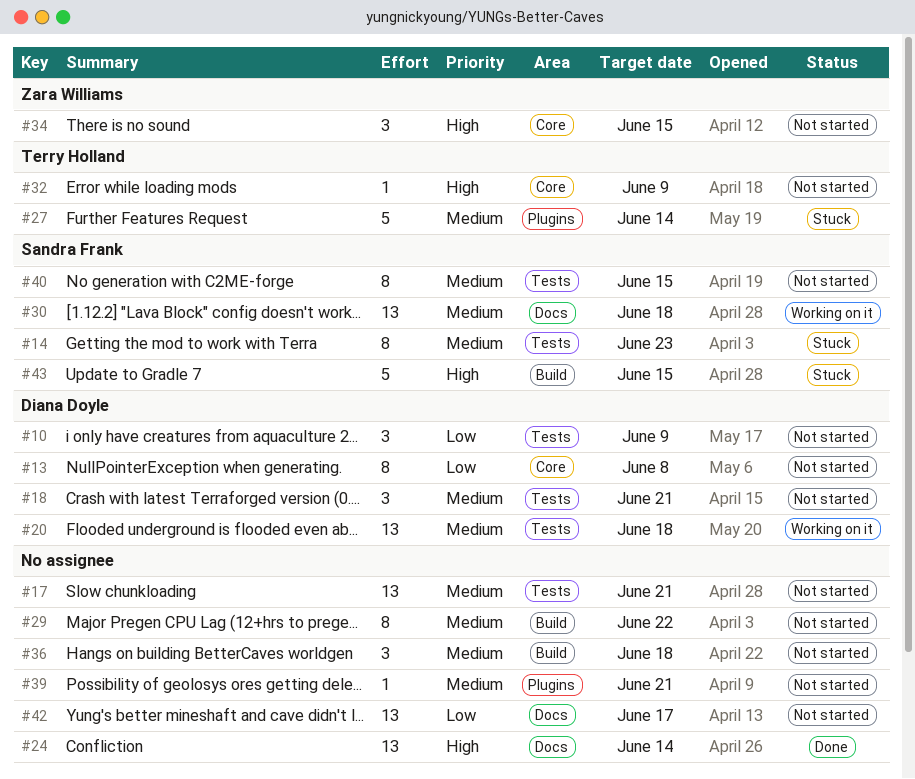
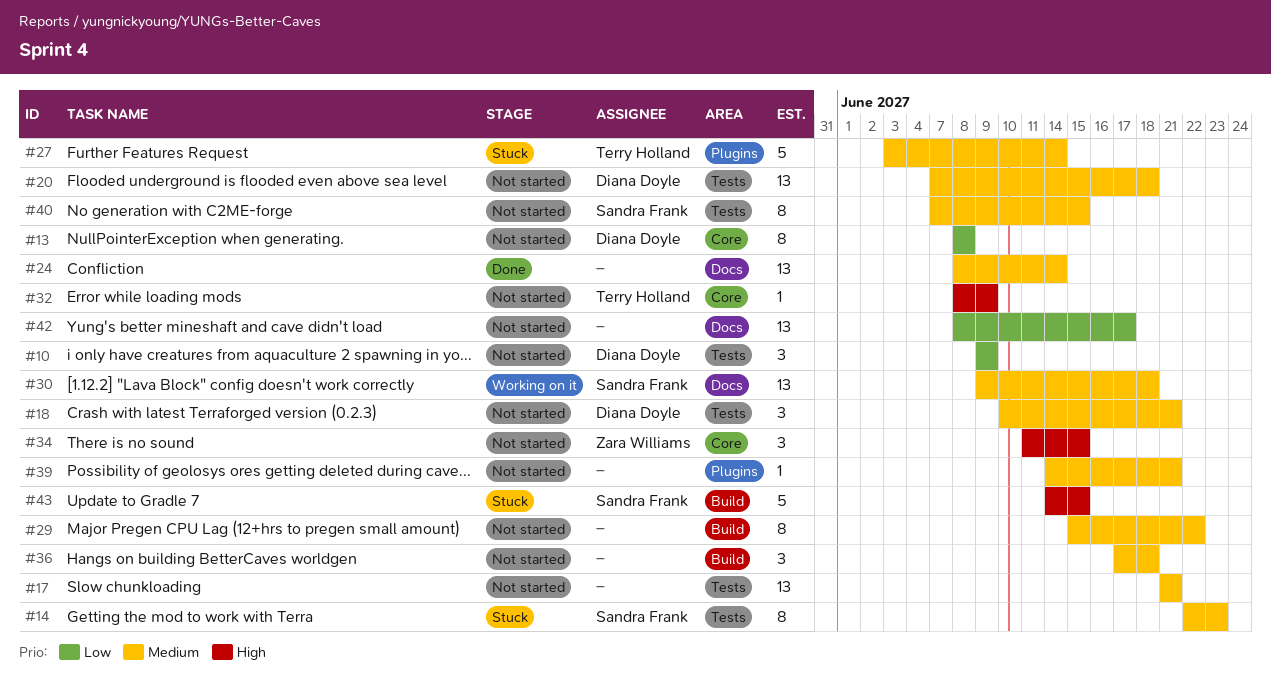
#20, status: Working on it -> Not started
#24, priority: High -> Medium

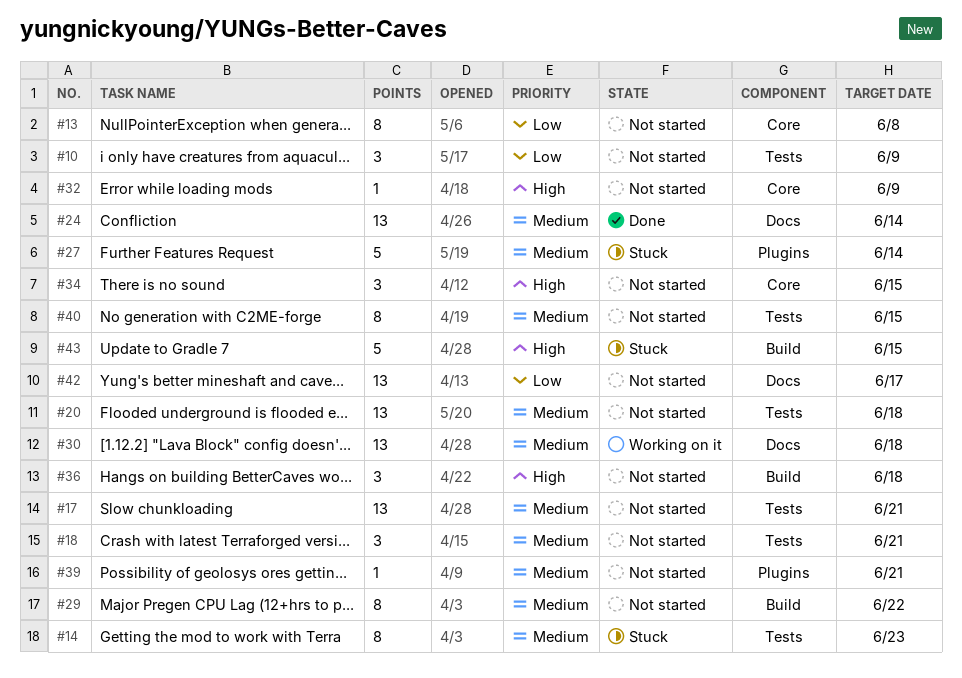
#36, priority: Medium -> High

